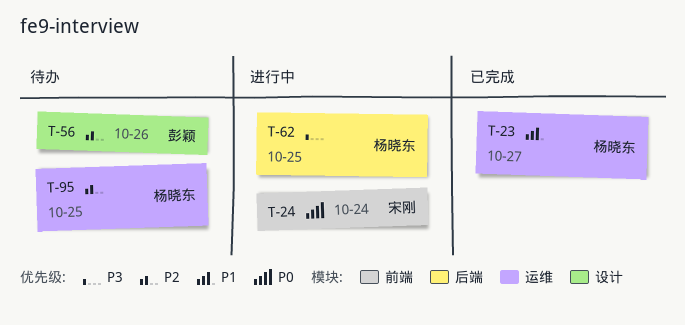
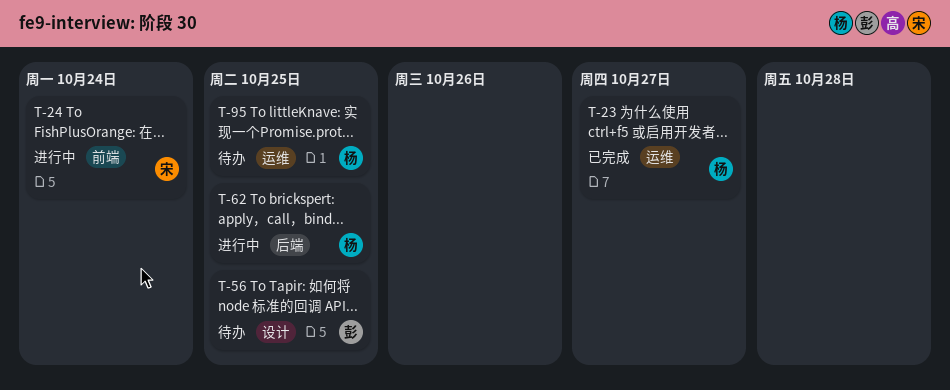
T-56, due: Oct 26 -> Oct 25

